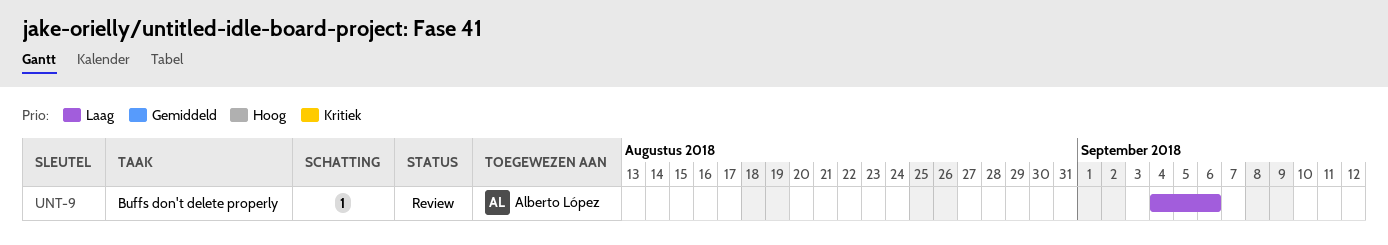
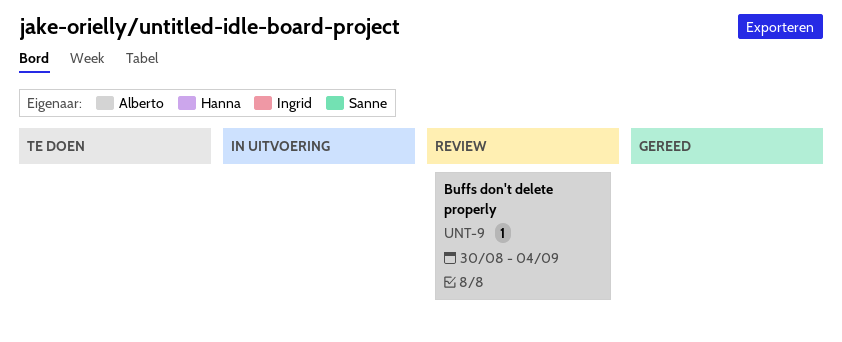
UNT-9, start: Sep 4 -> Aug 30
UNT-9, due: Sep 6 -> Sep 4

